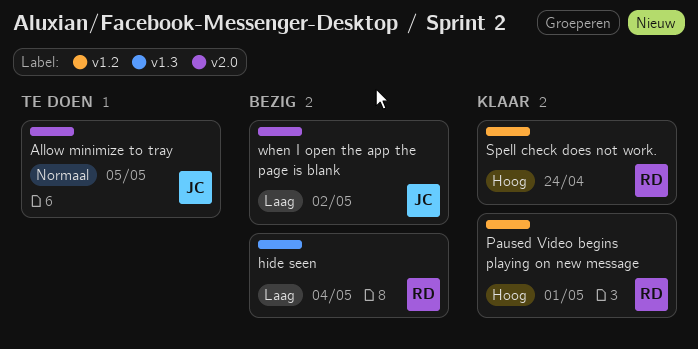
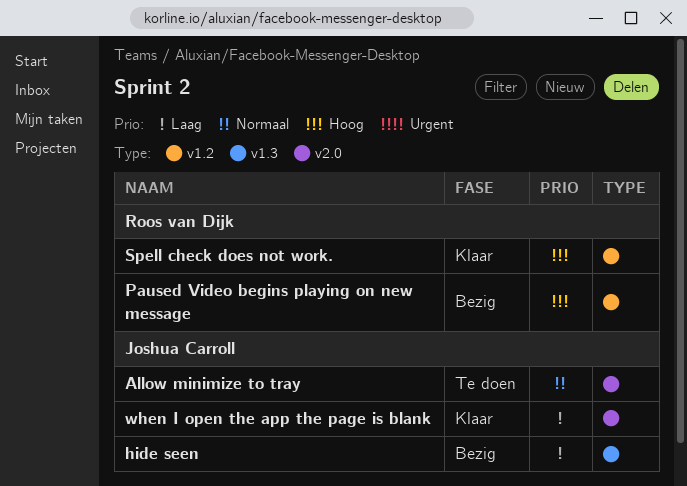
hide seen, owner: Roos van Dijk -> Joshua Carroll
Paused Video begins playing on new message, status: Klaar -> Bezig
when I open the app the page is blank, status: Bezig -> Klaar

